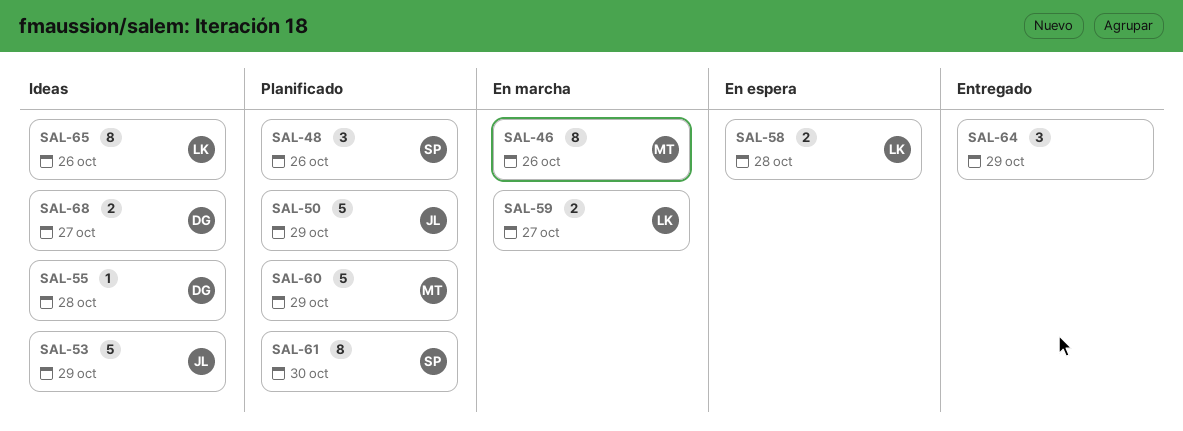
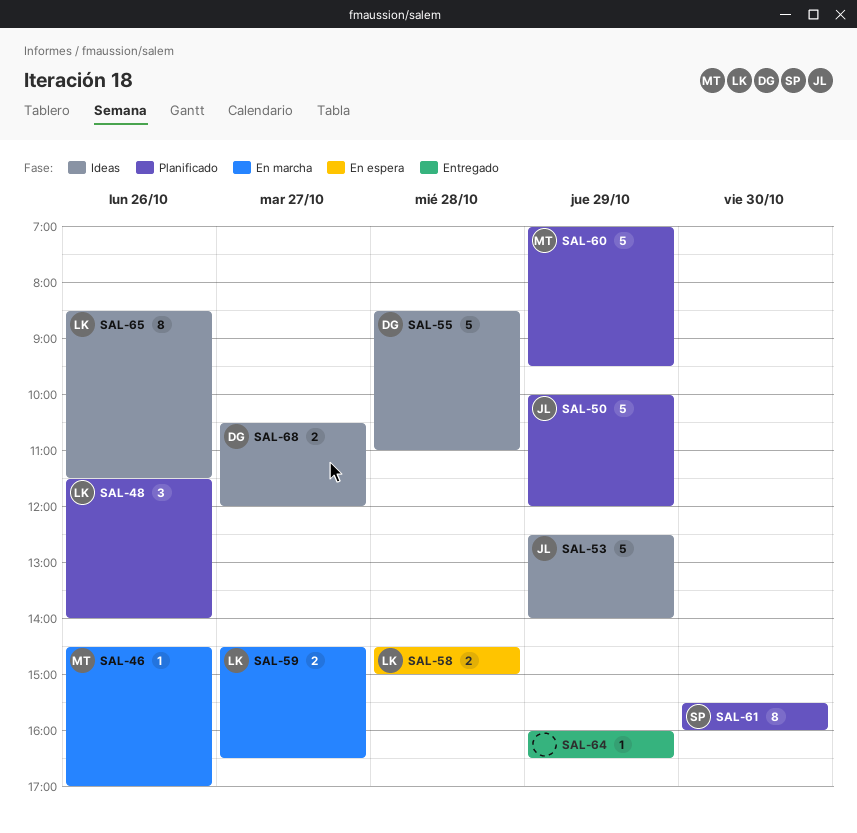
SAL-46, estimate: 8 -> 1
SAL-48, owner: SP -> LK
SAL-55, estimate: 1 -> 5
SAL-64, estimate: 3 -> 1

